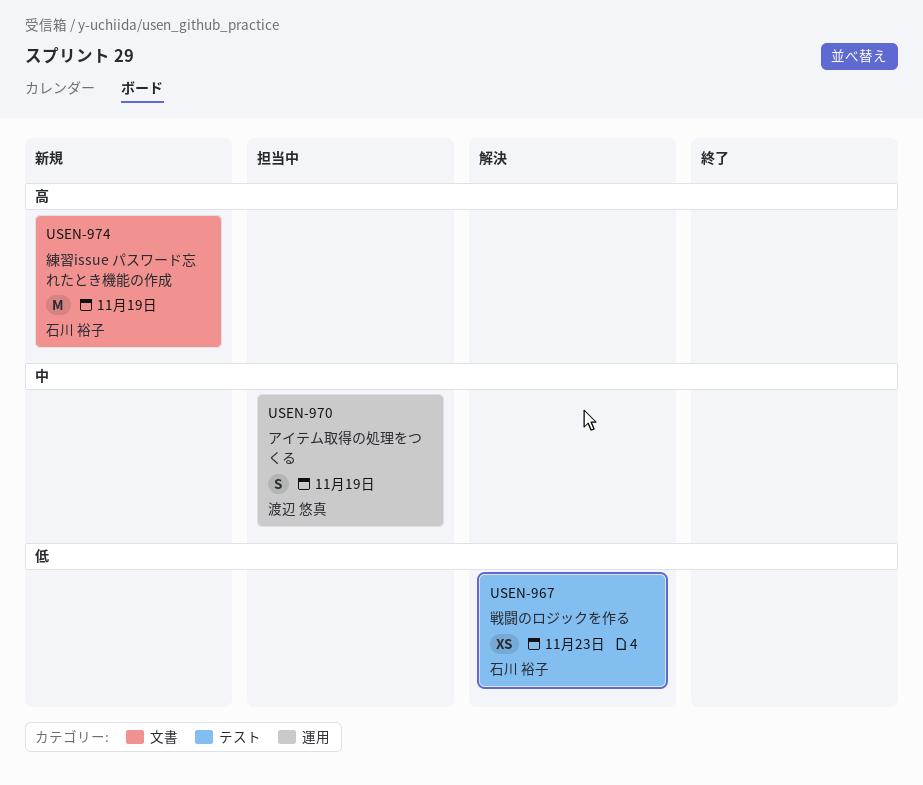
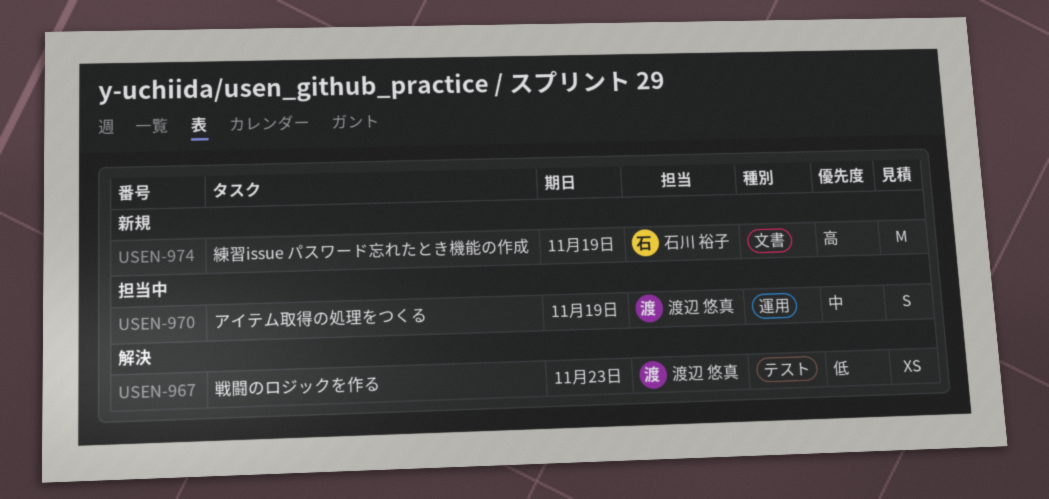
USEN-967, owner: 石川 裕子 -> 渡辺 悠真

